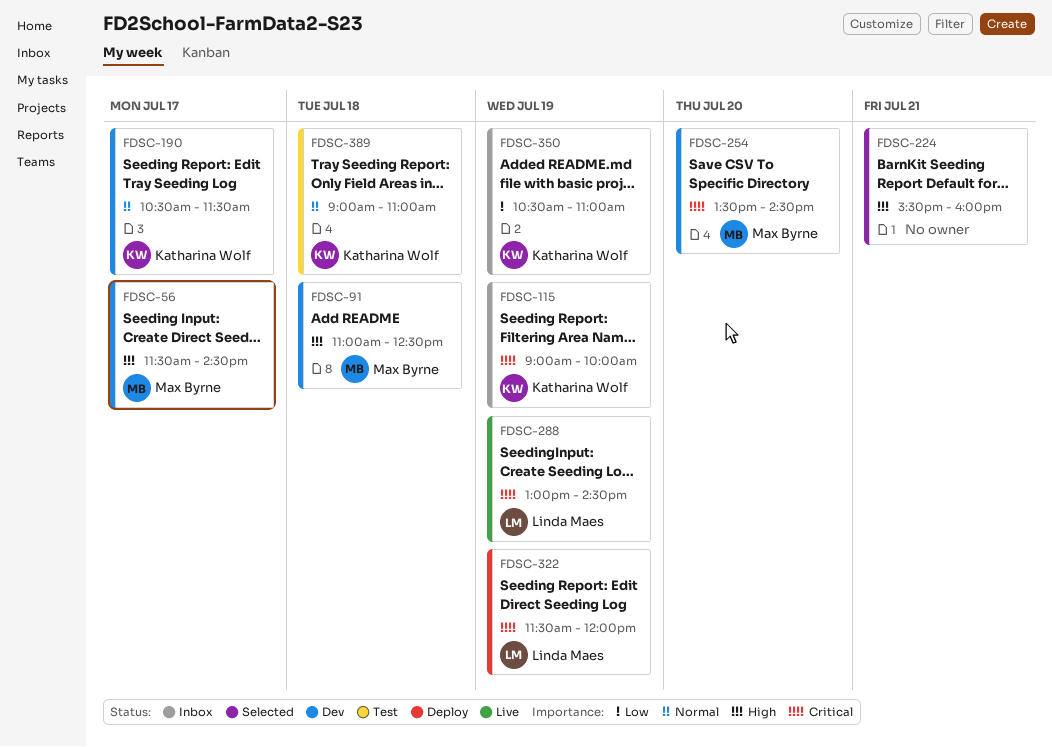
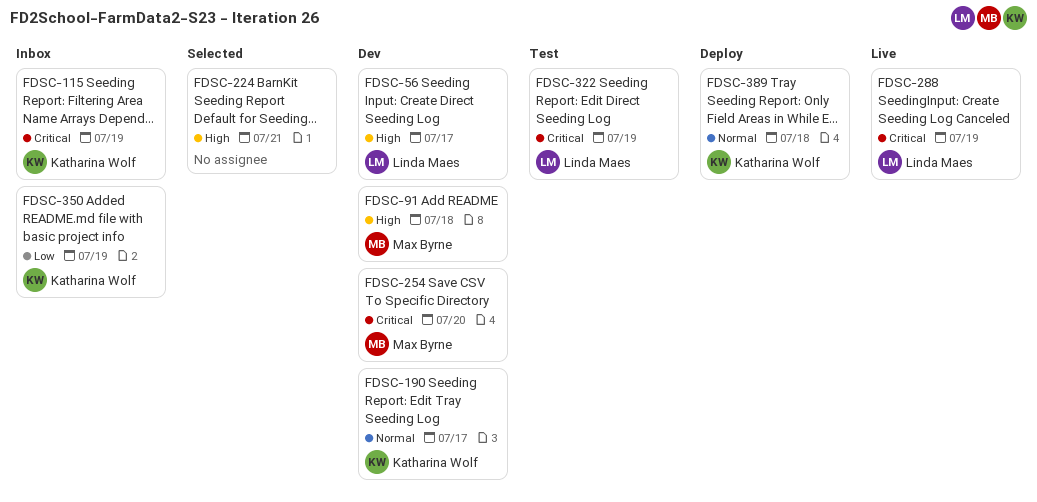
FDSC-56, owner: Max Byrne -> Linda Maes
FDSC-322, status: Deploy -> Test
FDSC-389, status: Test -> Deploy

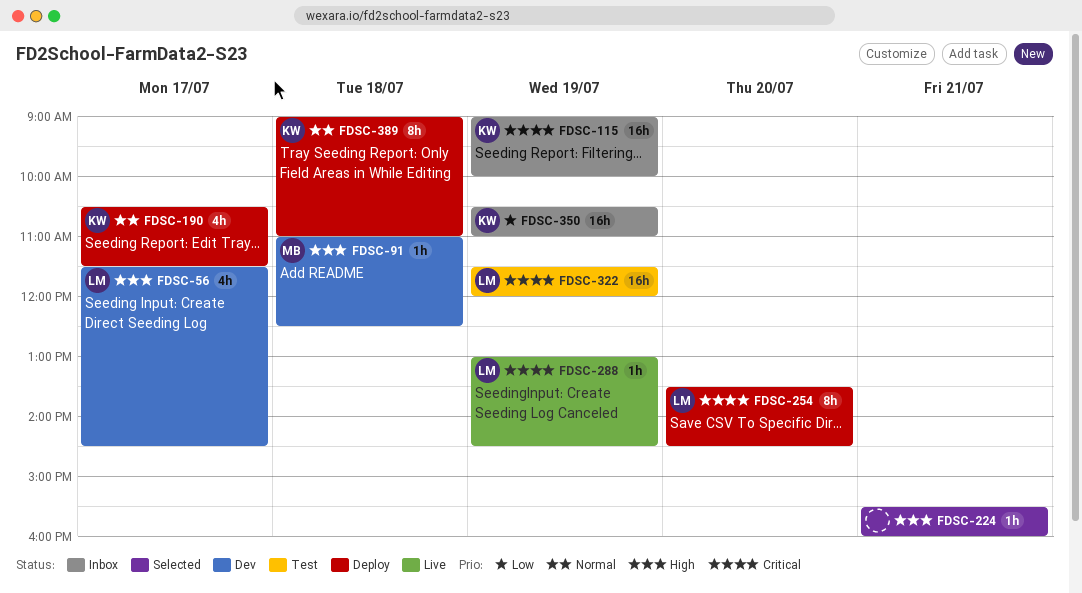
FDSC-190, status: Dev -> Deploy
FDSC-254, status: Dev -> Deploy
FDSC-254, owner: Max Byrne -> Linda Maes

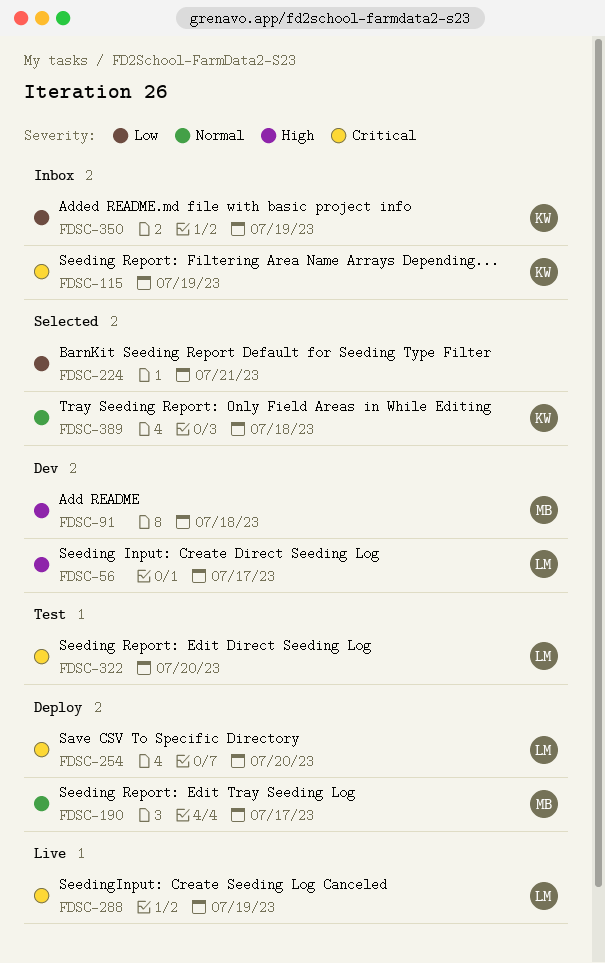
FDSC-190, owner: KW -> MB
FDSC-224, priority: High -> Low
FDSC-322, day: Jul 19 -> Jul 20
FDSC-389, status: Deploy -> Selected

